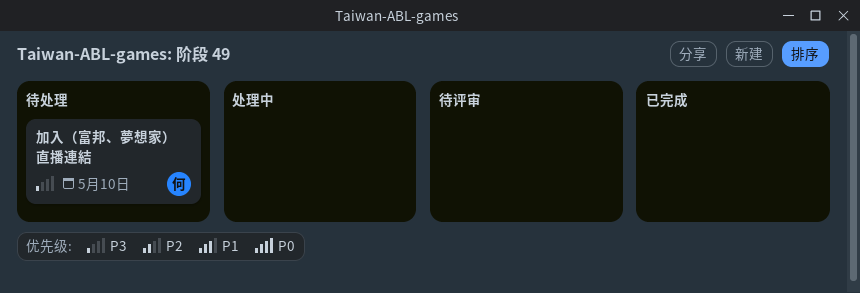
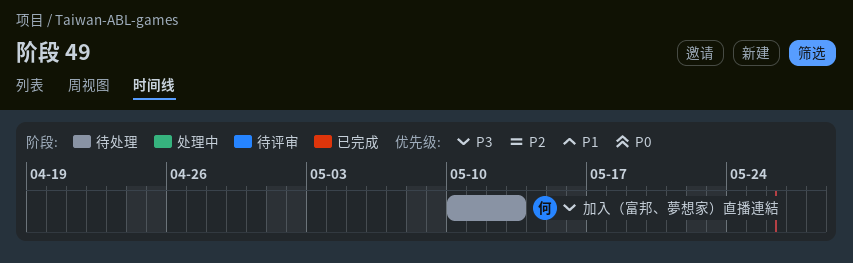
加入（富邦、夢想家）直播連結, due: May 10 -> May 13

